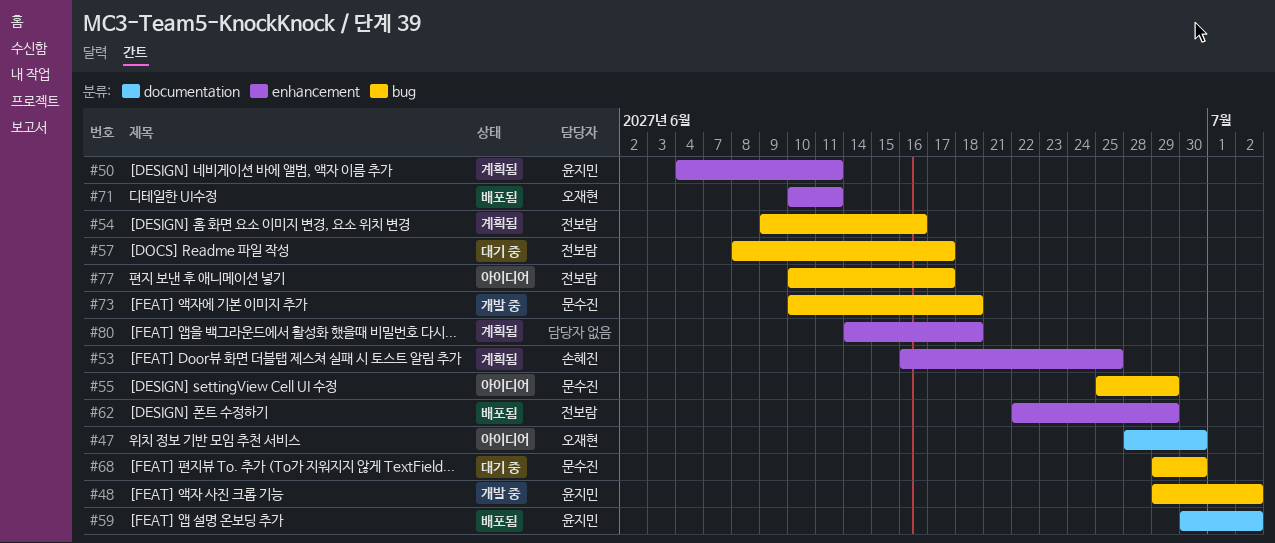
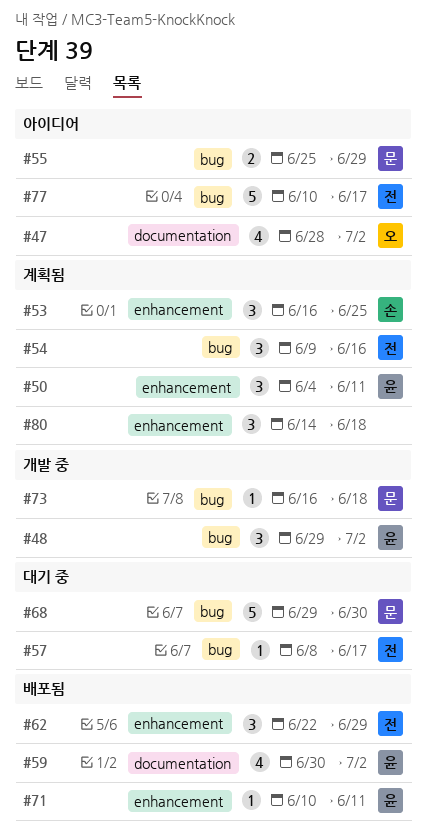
#47, due: Jun 30 -> Jul 2
#71, owner: 오재현 -> 윤지민
#73, start: Jun 10 -> Jun 16

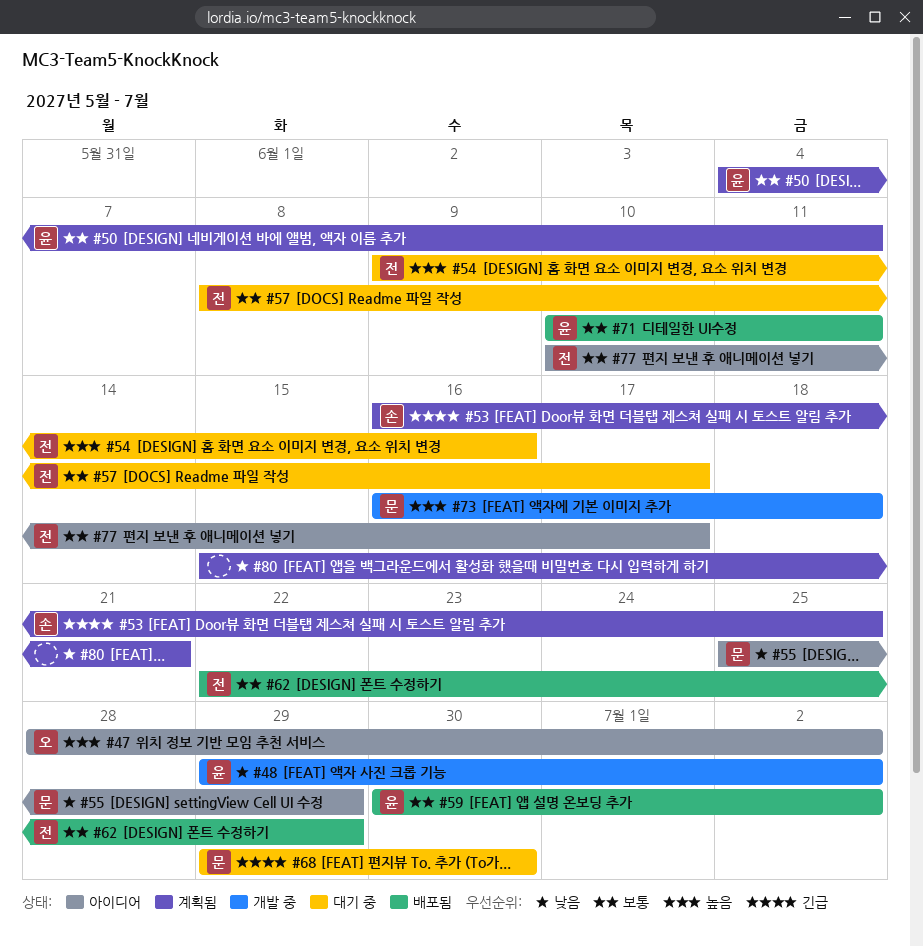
#54, status: 계획됨 -> 대기 중
#80, start: Jun 14 -> Jun 15
#80, due: Jun 18 -> Jun 21

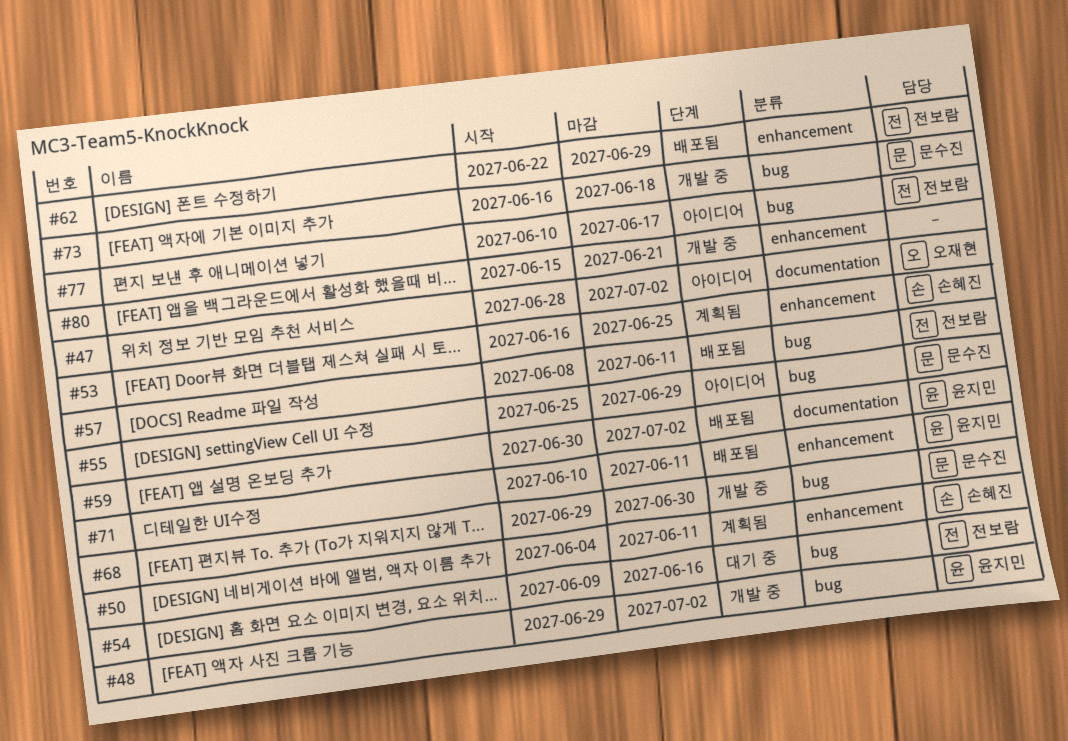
#50, owner: 윤지민 -> 손혜진
#57, status: 대기 중 -> 배포됨
#57, due: Jun 17 -> Jun 11
#68, status: 대기 중 -> 개발 중
#80, status: 계획됨 -> 개발 중

